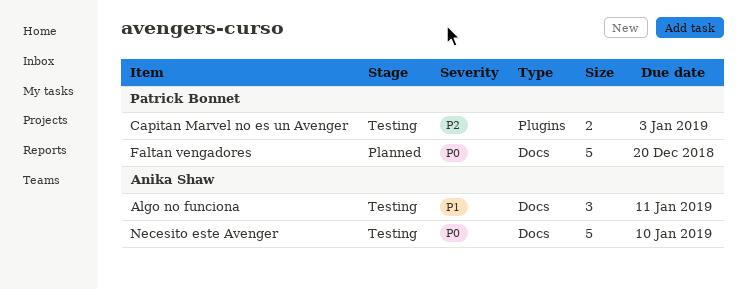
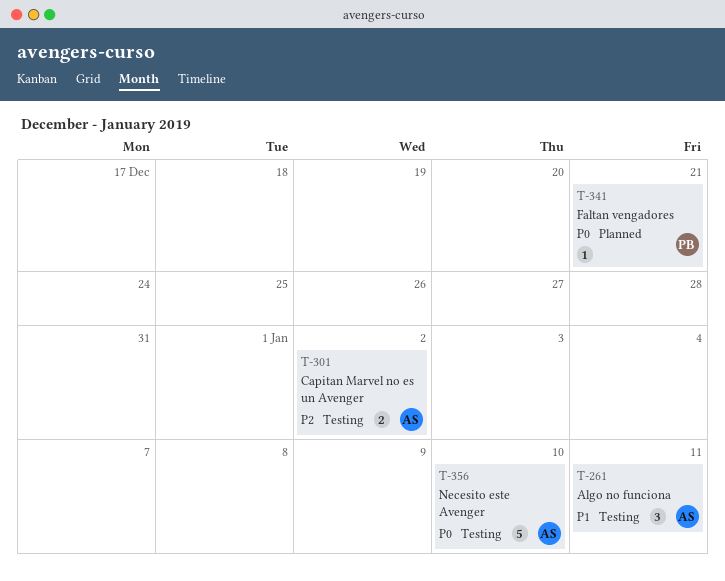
Capitan Marvel no es un Avenger, owner: Patrick Bonnet -> Anika Shaw
Capitan Marvel no es un Avenger, due: Jan 3 -> Jan 2
Faltan vengadores, estimate: 5 -> 1
Faltan vengadores, due: Dec 20 -> Dec 21

